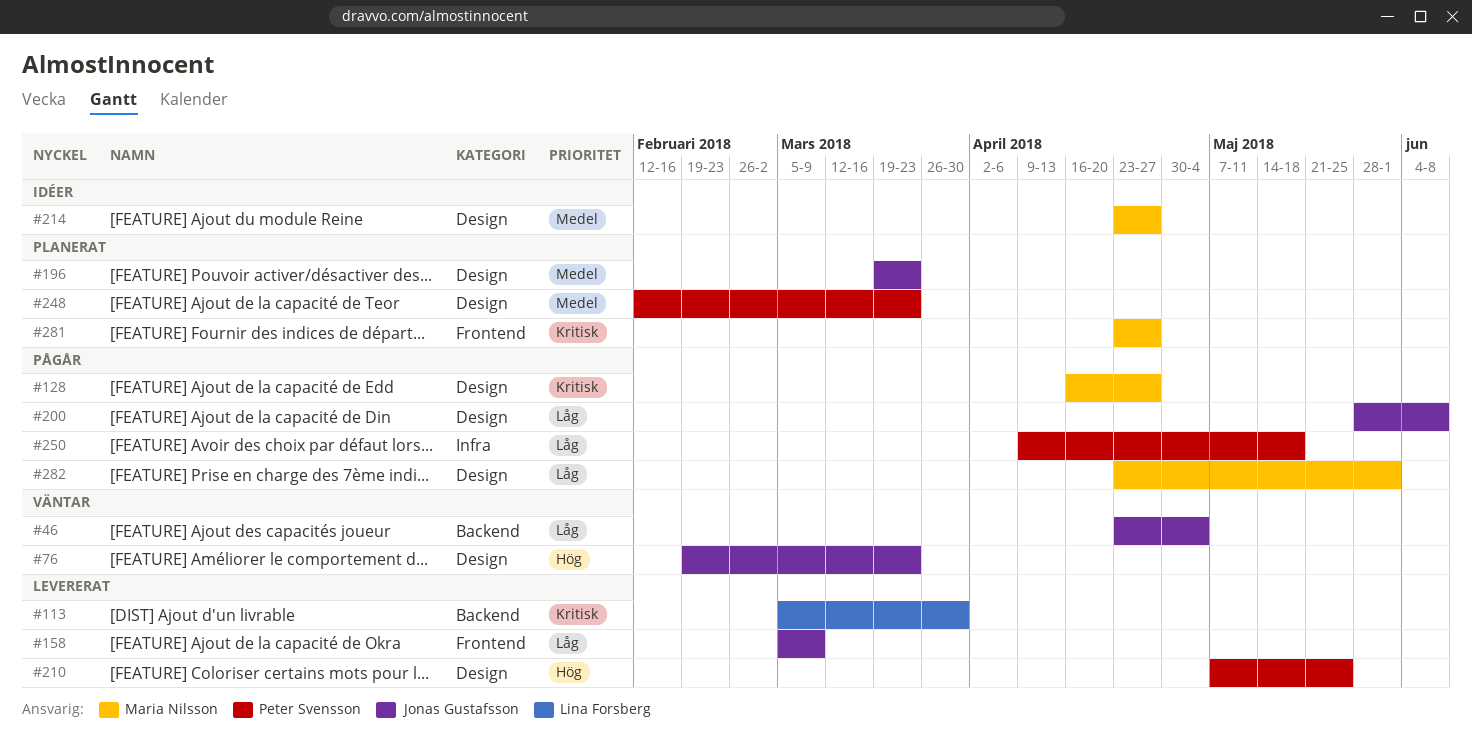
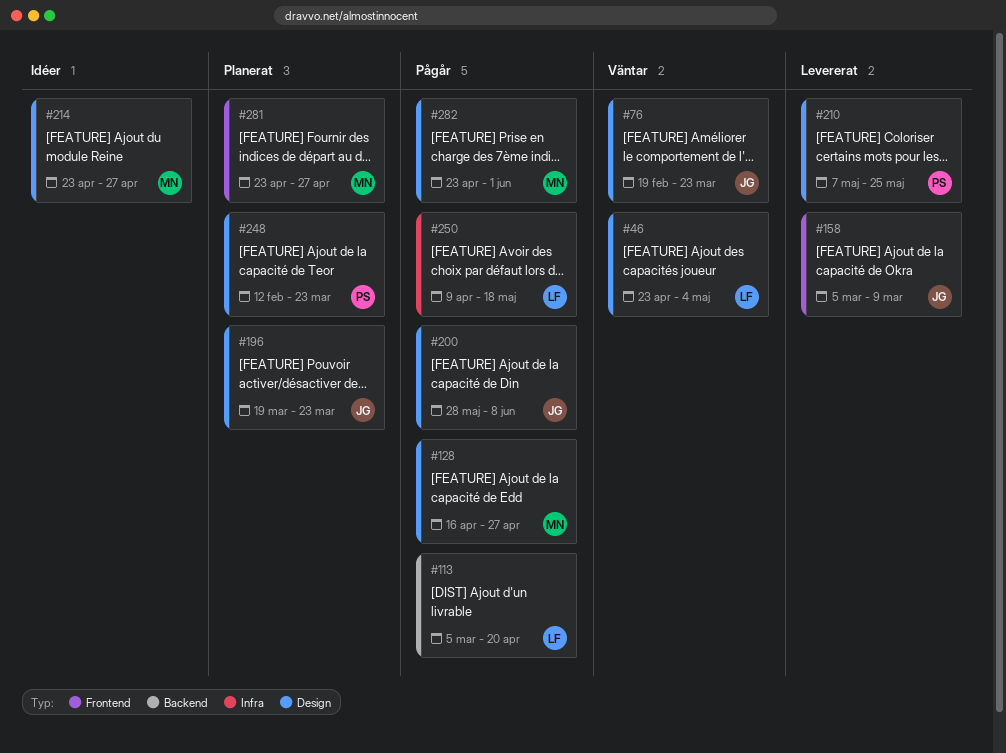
#46, owner: Jonas Gustafsson -> Lina Forsberg
#46, label: Backend -> Design
#113, status: Levererat -> Pågår
#113, due: Mar 30 -> Apr 20
#250, owner: Peter Svensson -> Lina Forsberg

